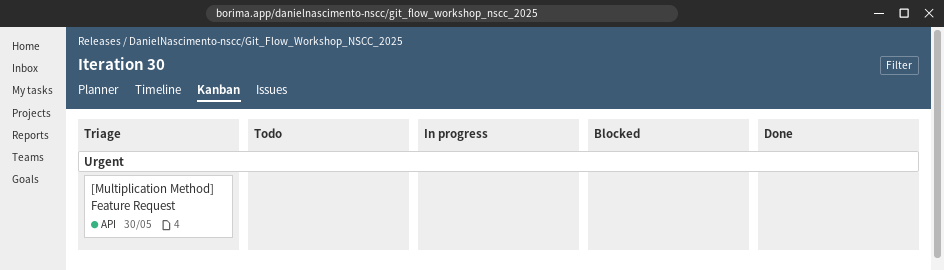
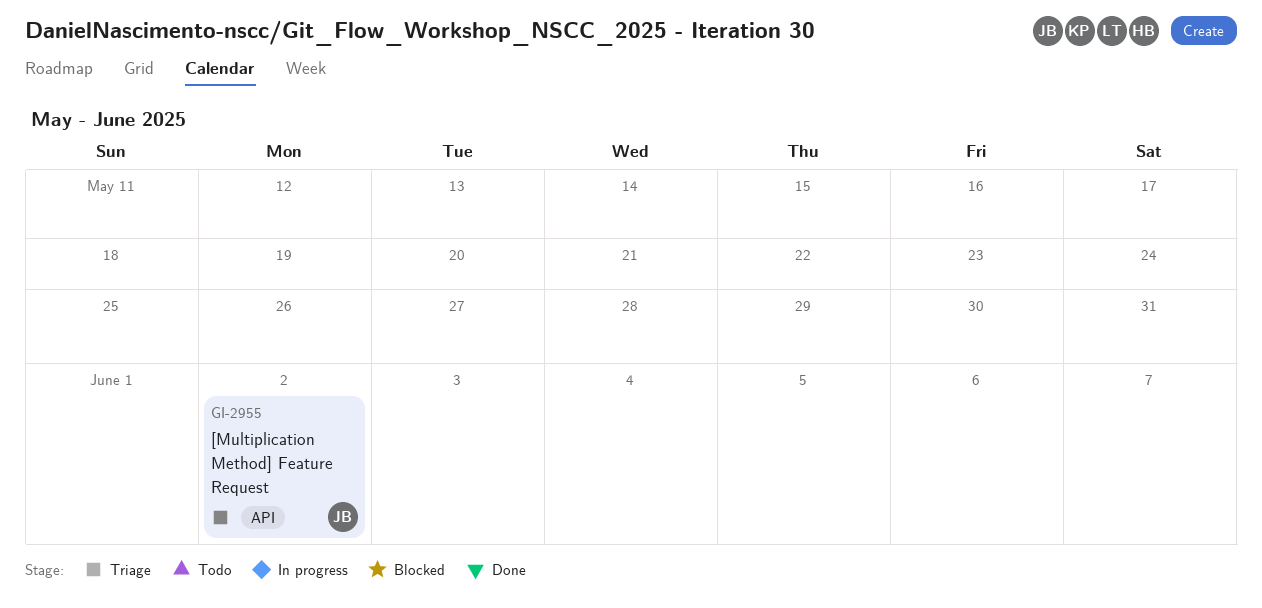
[Multiplication Method] Feature Request, due: May 30 -> Jun 2

